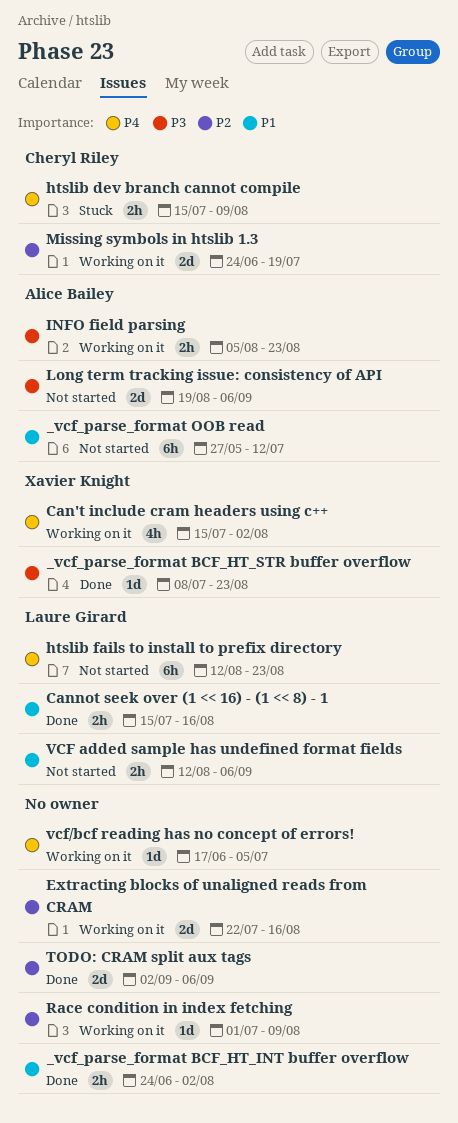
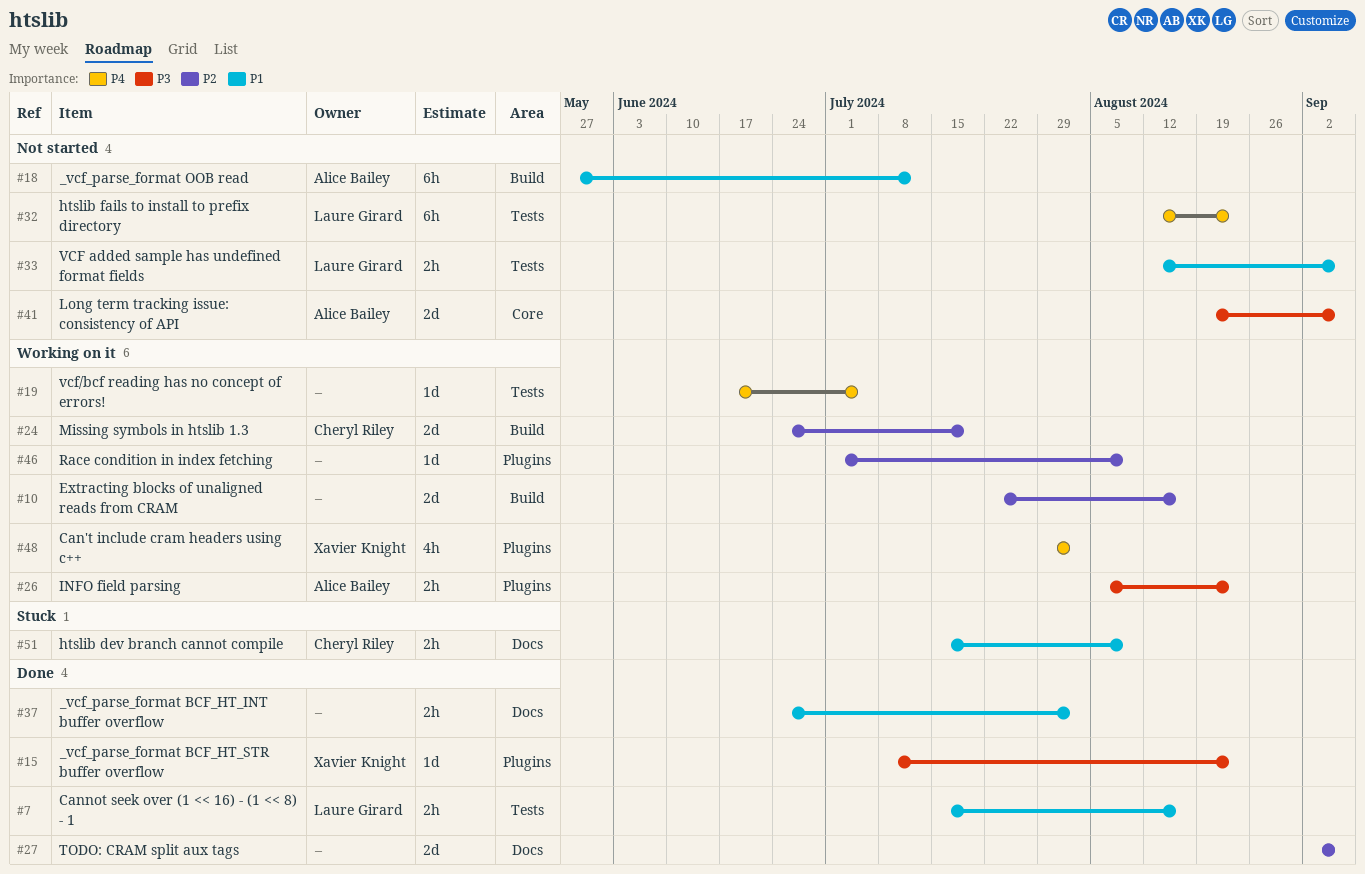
Can't include cram headers using c++, start: Jul 15 -> Jul 29
htslib dev branch cannot compile, priority: P4 -> P1

